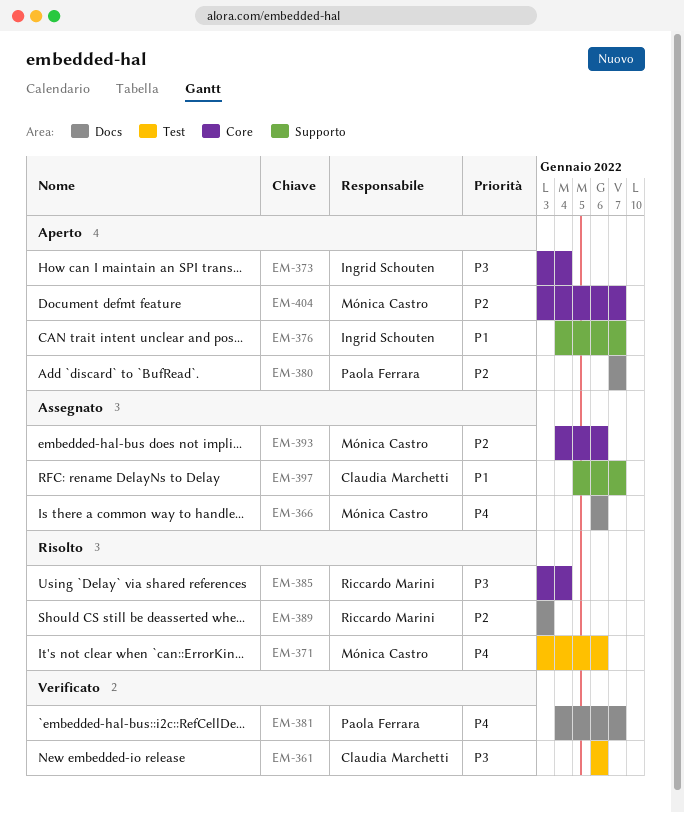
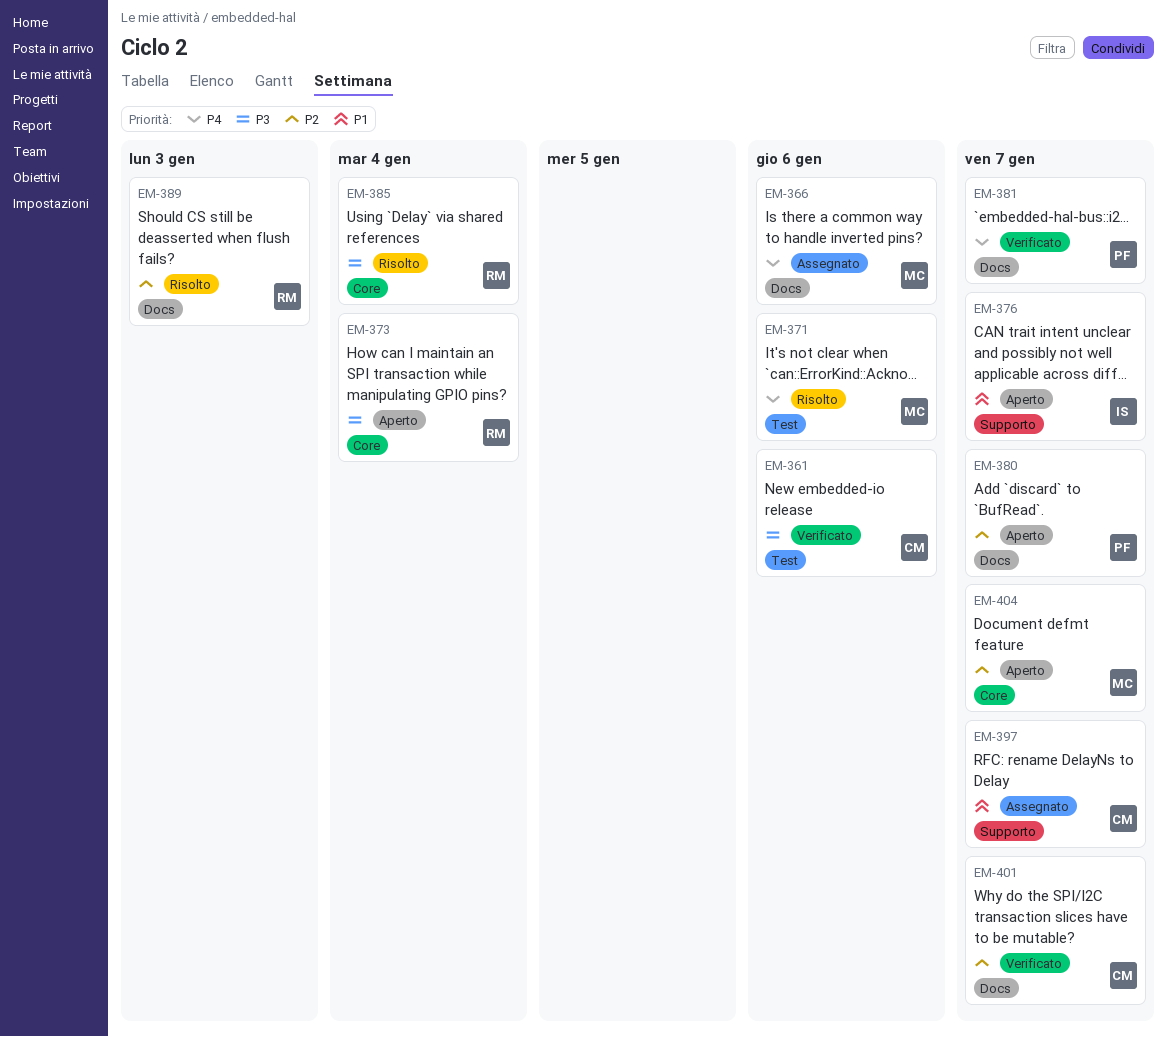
EM-373, owner: Ingrid Schouten -> Riccardo Marini
EM-393: present -> none
EM-401: none -> present

